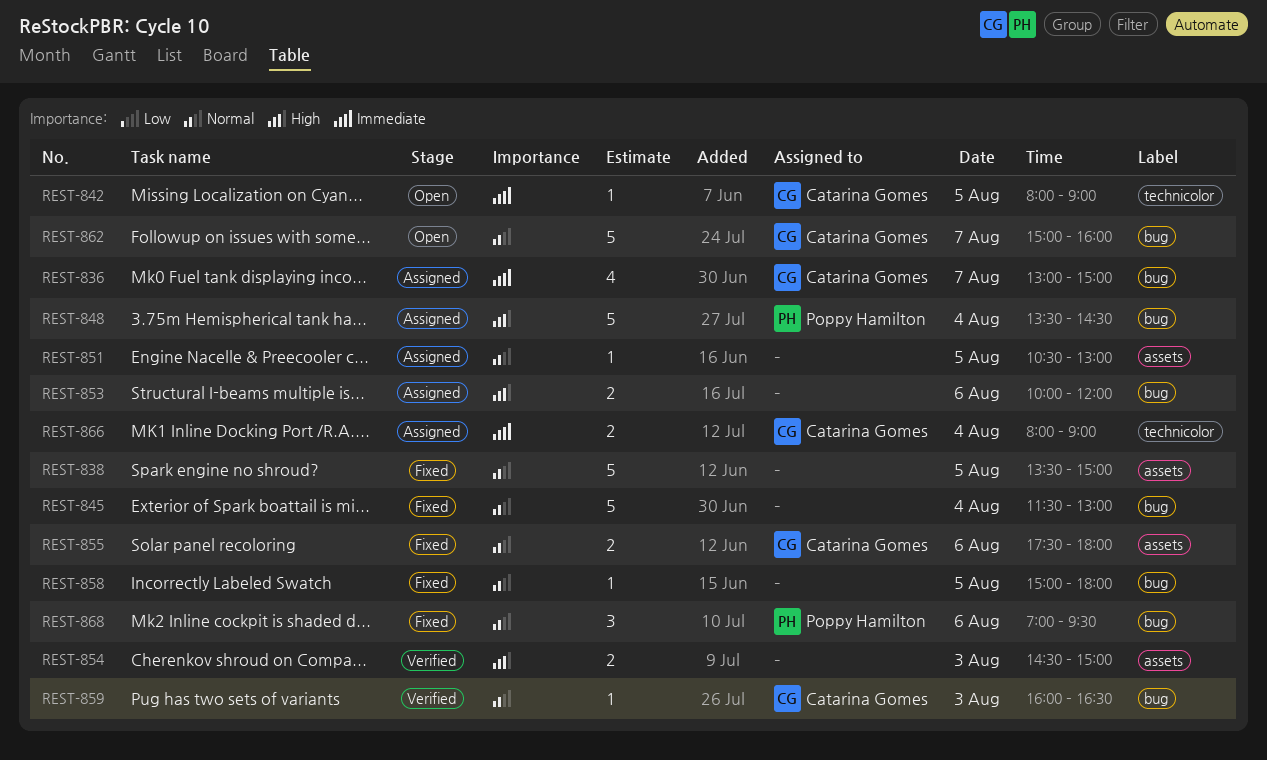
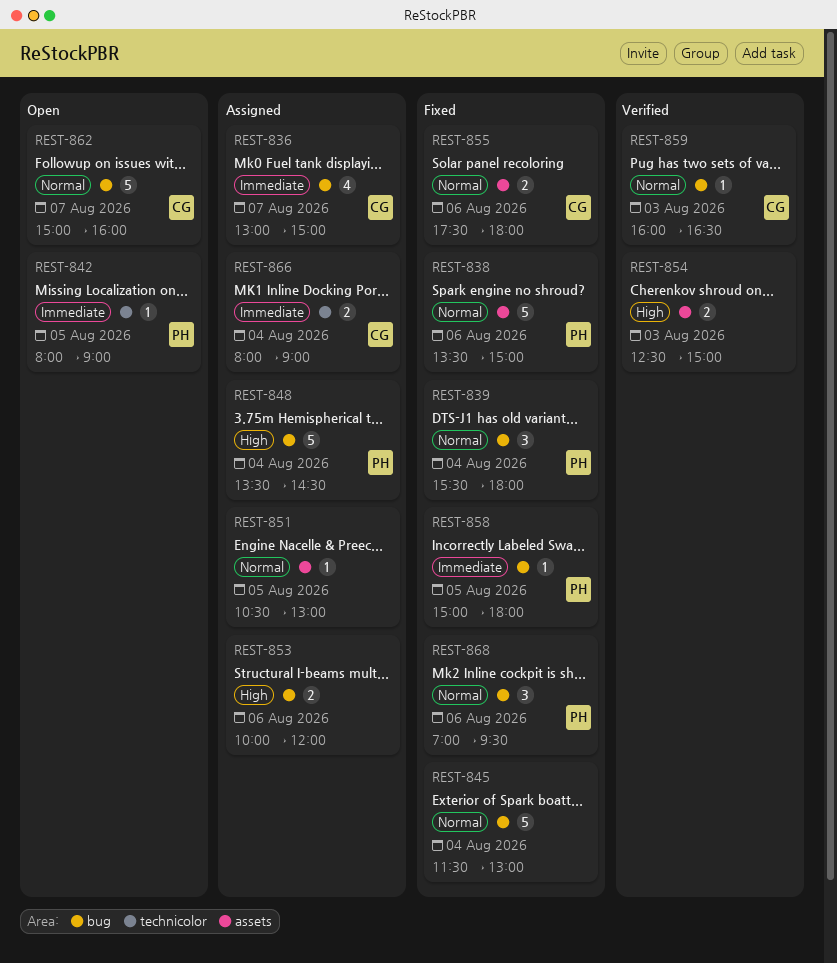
REST-838, owner: none -> Poppy Hamilton
REST-838, day: Aug 5 -> Aug 6
REST-839: none -> present
REST-842, owner: Catarina Gomes -> Poppy Hamilton
REST-854, begins: 14:30 -> 12:30
REST-858, owner: none -> Poppy Hamilton
REST-858, priority: Normal -> Immediate

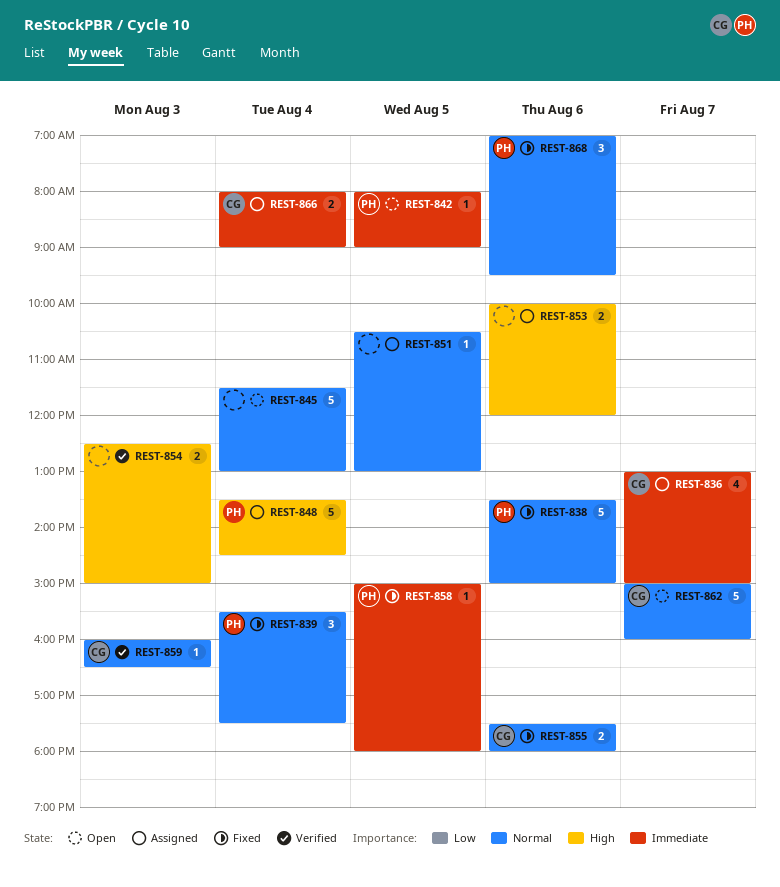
REST-839, ends: 18:00 -> 17:30
REST-845, status: Fixed -> Open

